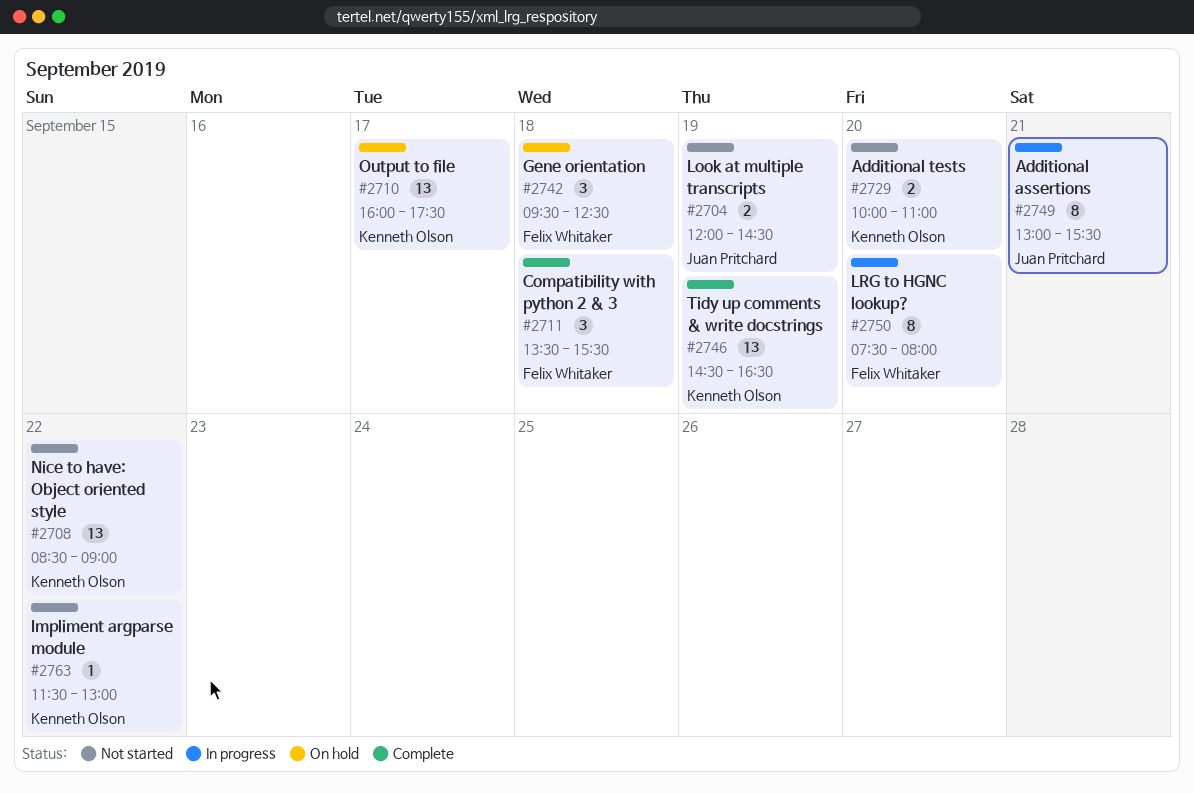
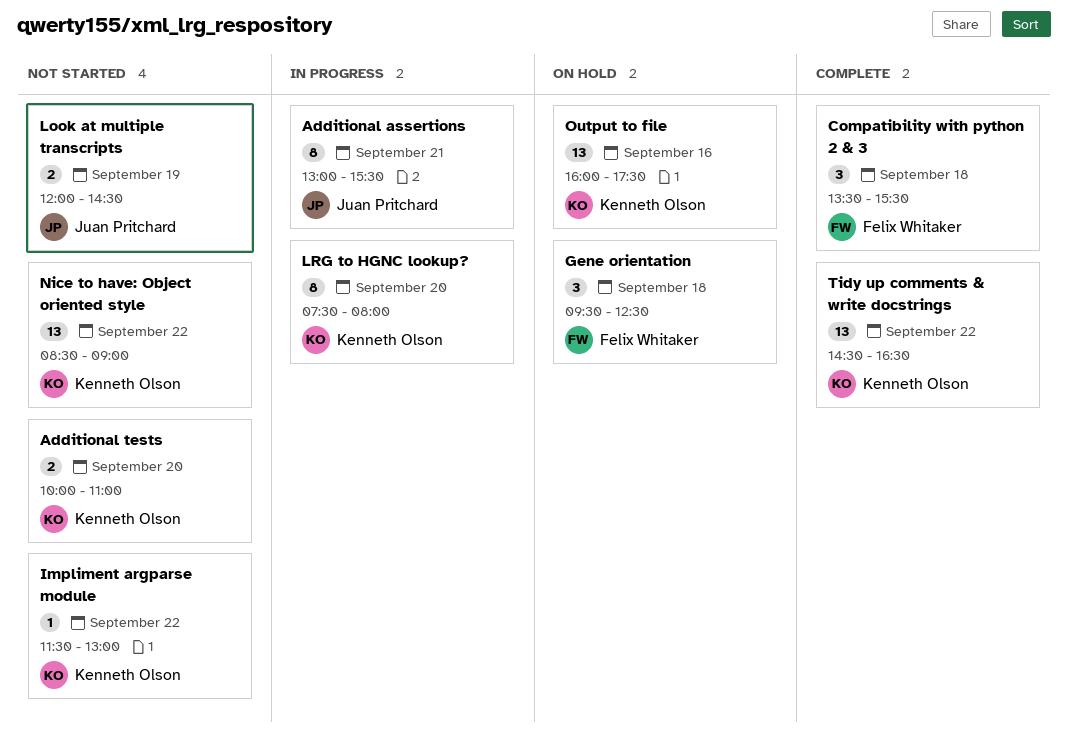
LRG to HGNC lookup?, owner: Felix Whitaker -> Kenneth Olson
Output to file, day: Sep 17 -> Sep 16
Tidy up comments & write docstrings, day: Sep 19 -> Sep 22

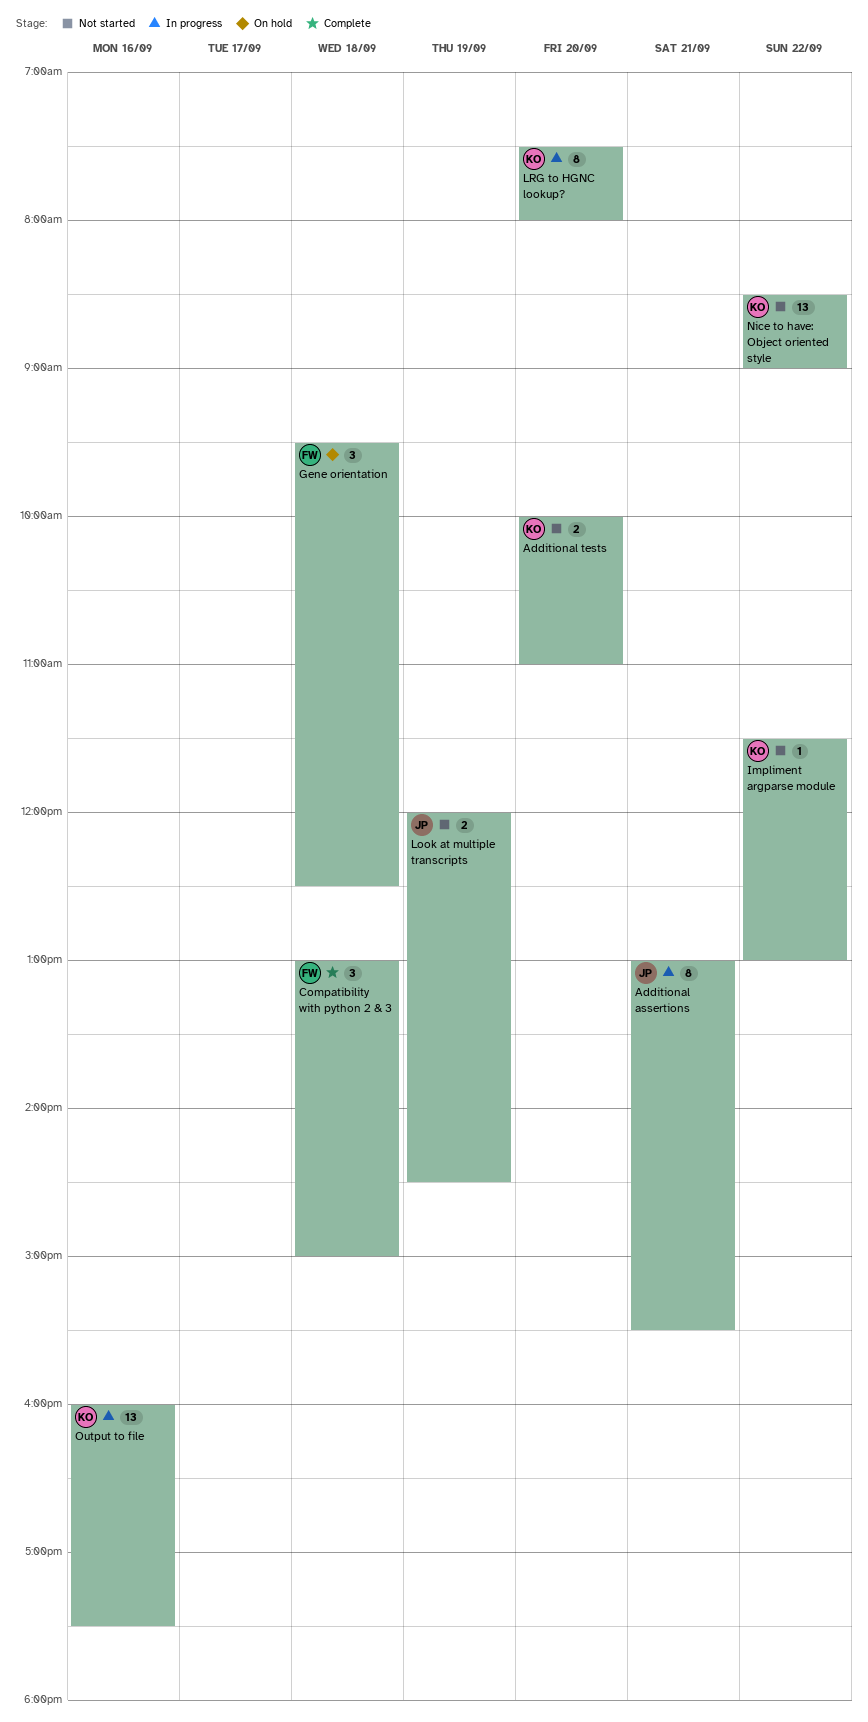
Compatibility with python 2 & 3, begins: 13:30 -> 13:00
Compatibility with python 2 & 3, ends: 15:30 -> 15:00
Output to file, status: On hold -> In progress
Tidy up comments & write docstrings: present -> none

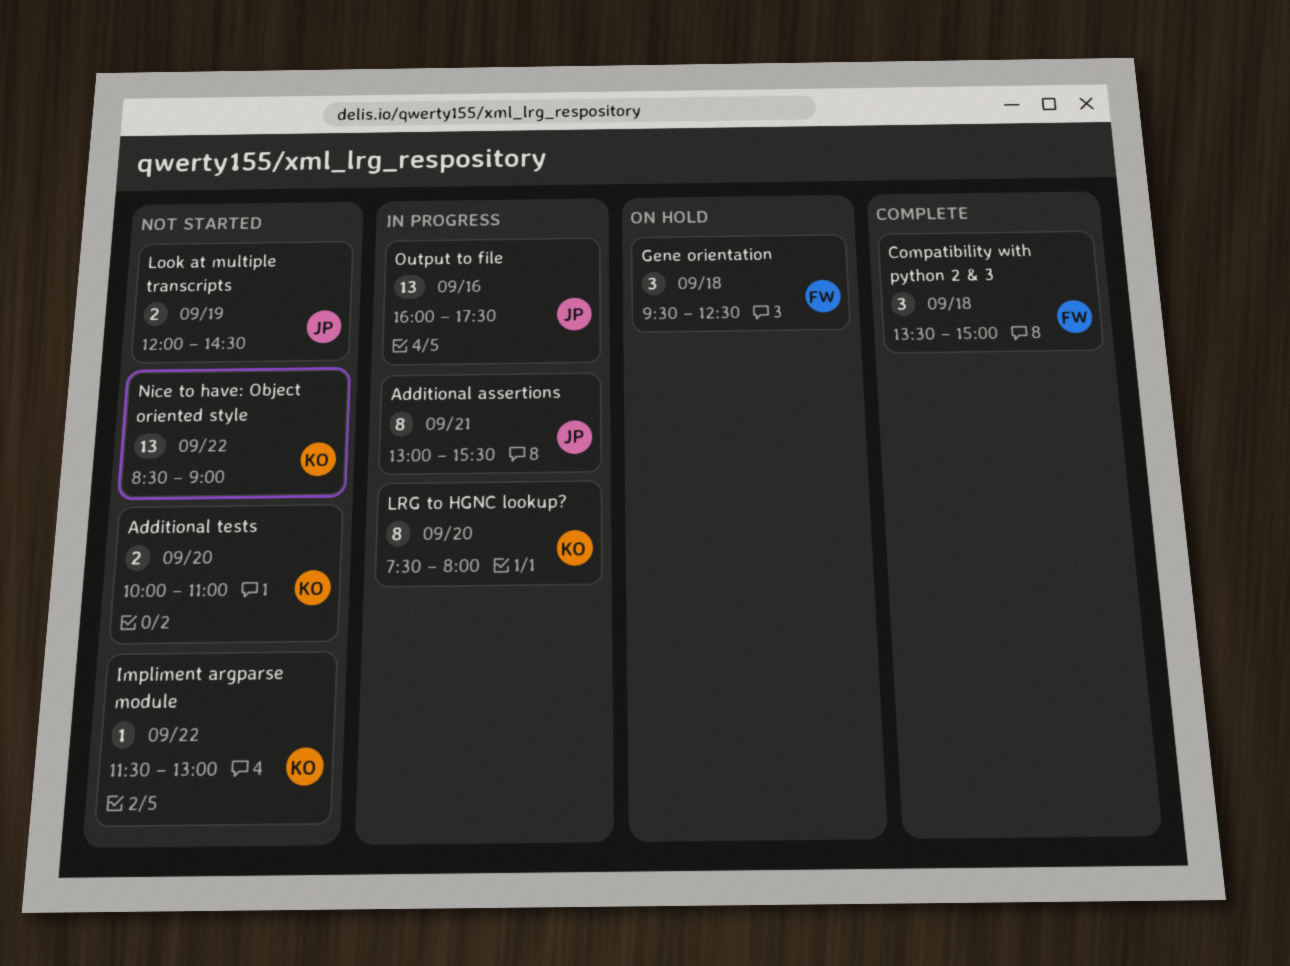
Compatibility with python 2 & 3, begins: 13:00 -> 13:30
Output to file, owner: KO -> JP

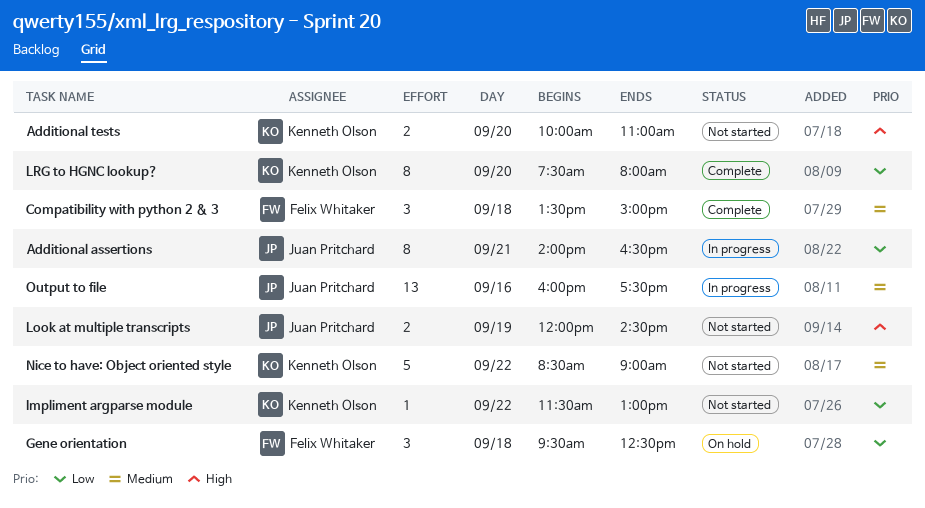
Additional assertions, begins: 13:00 -> 14:00
Additional assertions, ends: 15:30 -> 16:30
LRG to HGNC lookup?, status: In progress -> Complete
Nice to have: Object oriented style, estimate: 13 -> 5

